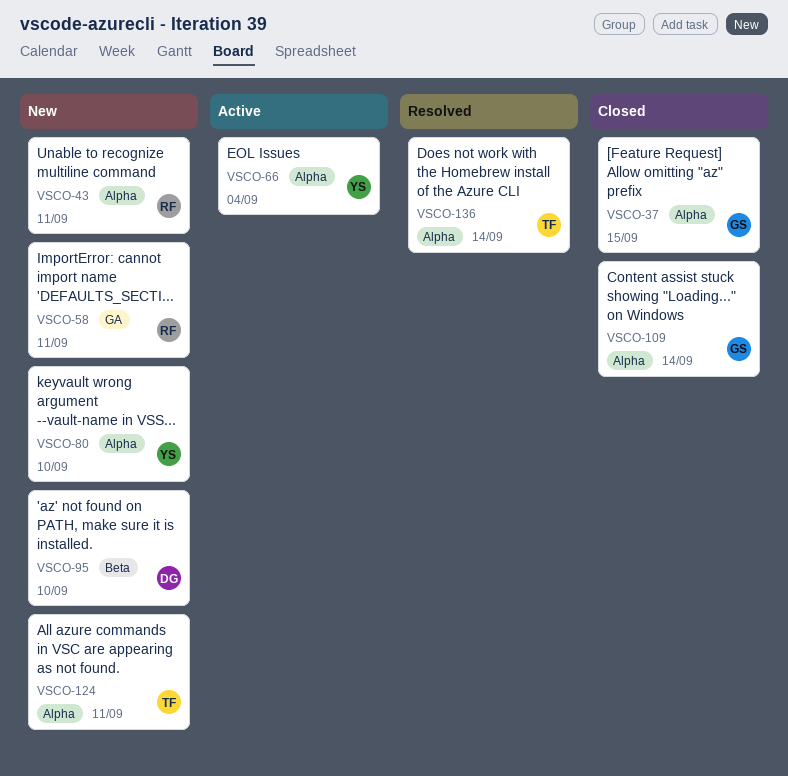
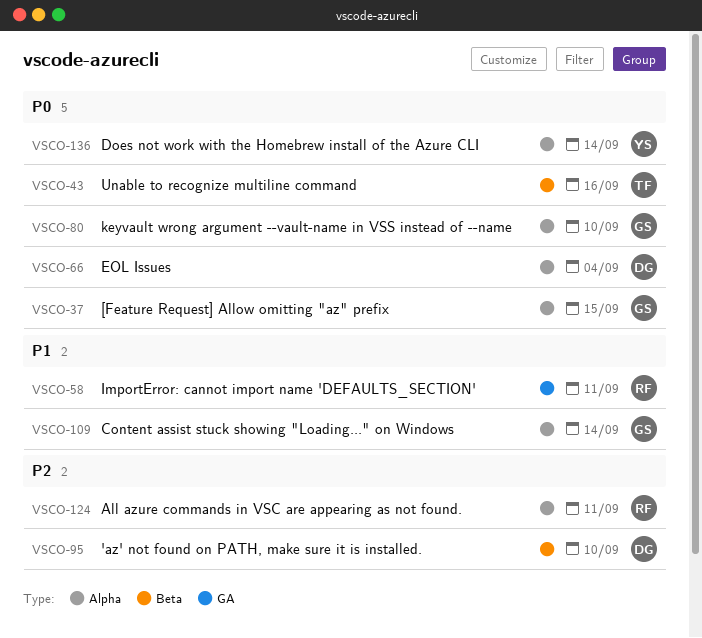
VSCO-43, owner: RF -> TF
VSCO-43, label: Alpha -> Beta
VSCO-43, due: Sep 11 -> Sep 16
VSCO-66, owner: YS -> DG
VSCO-80, owner: YS -> GS
VSCO-124, owner: TF -> RF
VSCO-136, owner: TF -> YS

